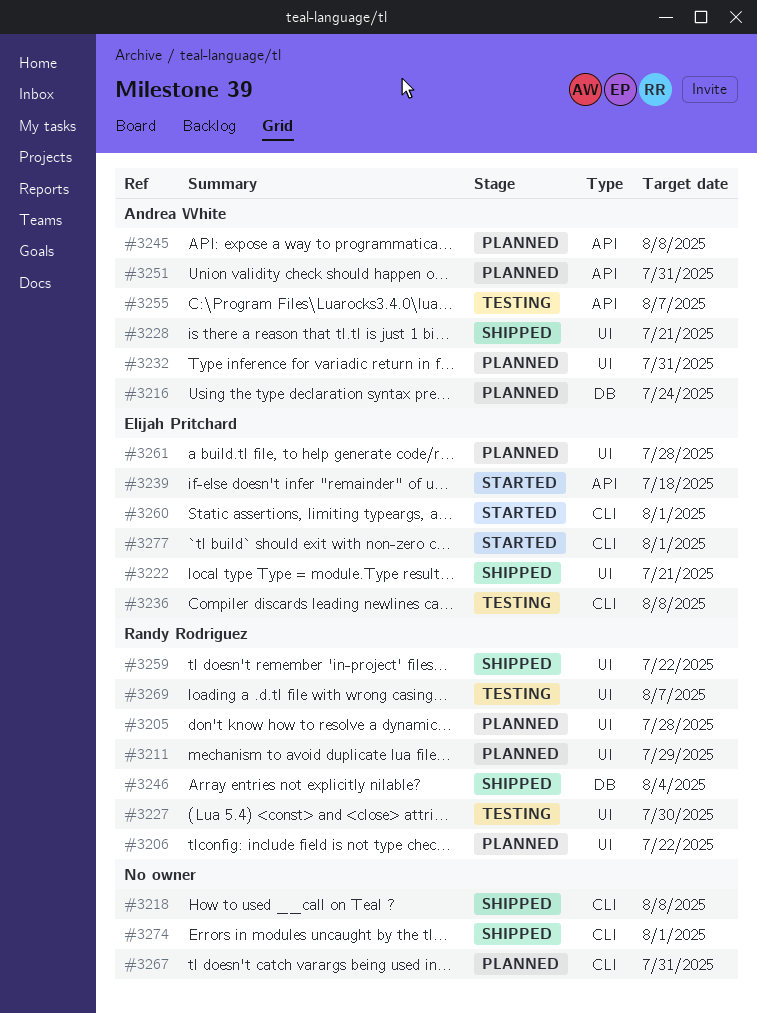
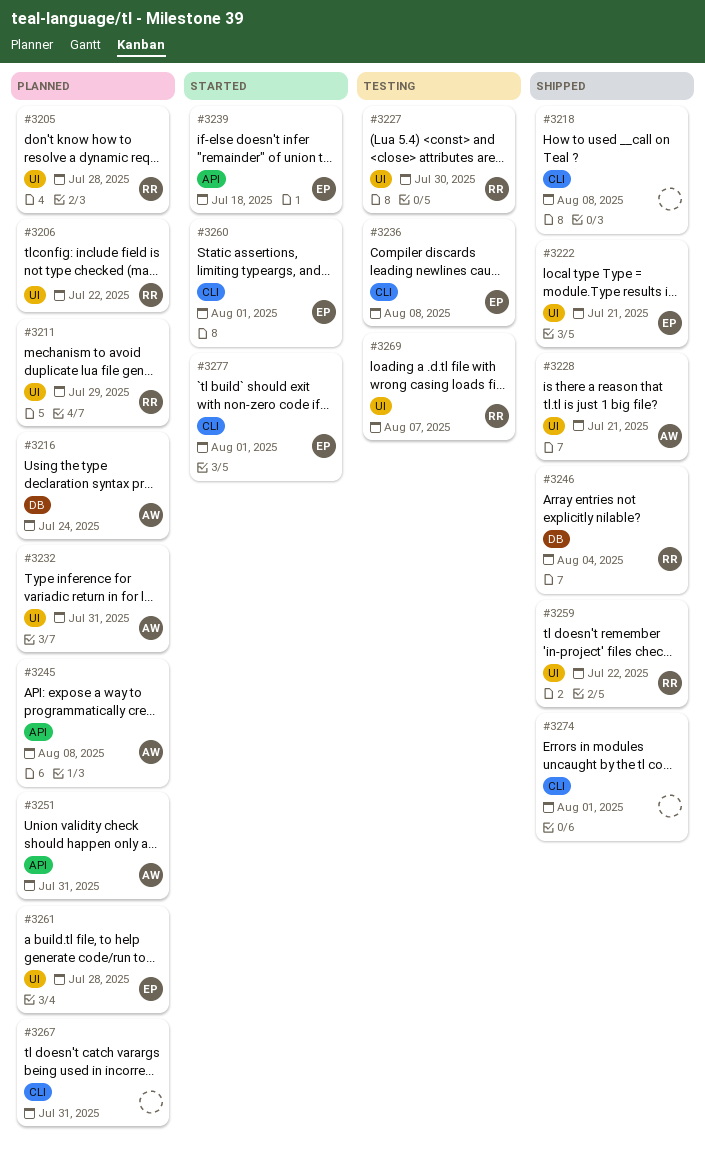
#3255: present -> none

